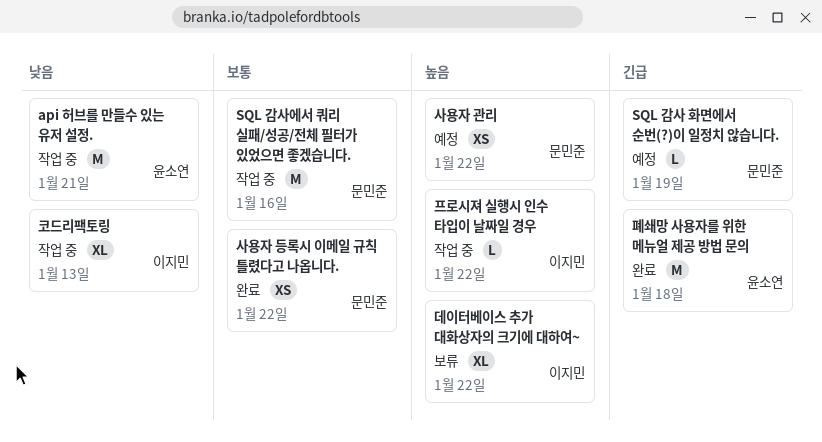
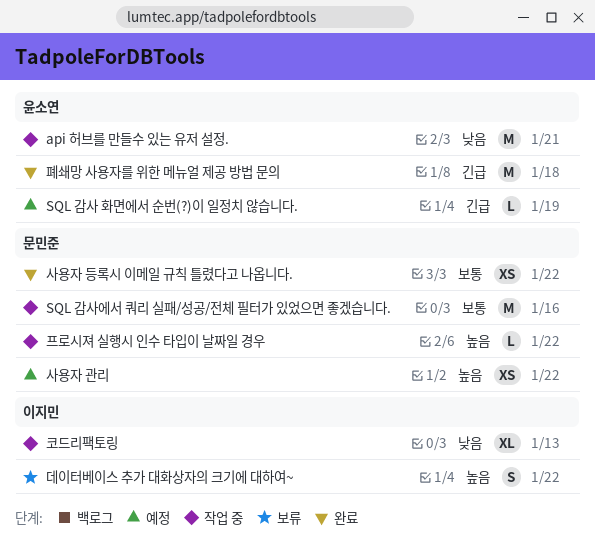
SQL 감사 화면에서 순번(?)이 일정치 않습니다., owner: 문민준 -> 윤소연
데이터베이스 추가 대화상자의 크기에 대하여~, estimate: XL -> S
프로시져 실행시 인수 타입이 날짜일 경우, owner: 이지민 -> 문민준

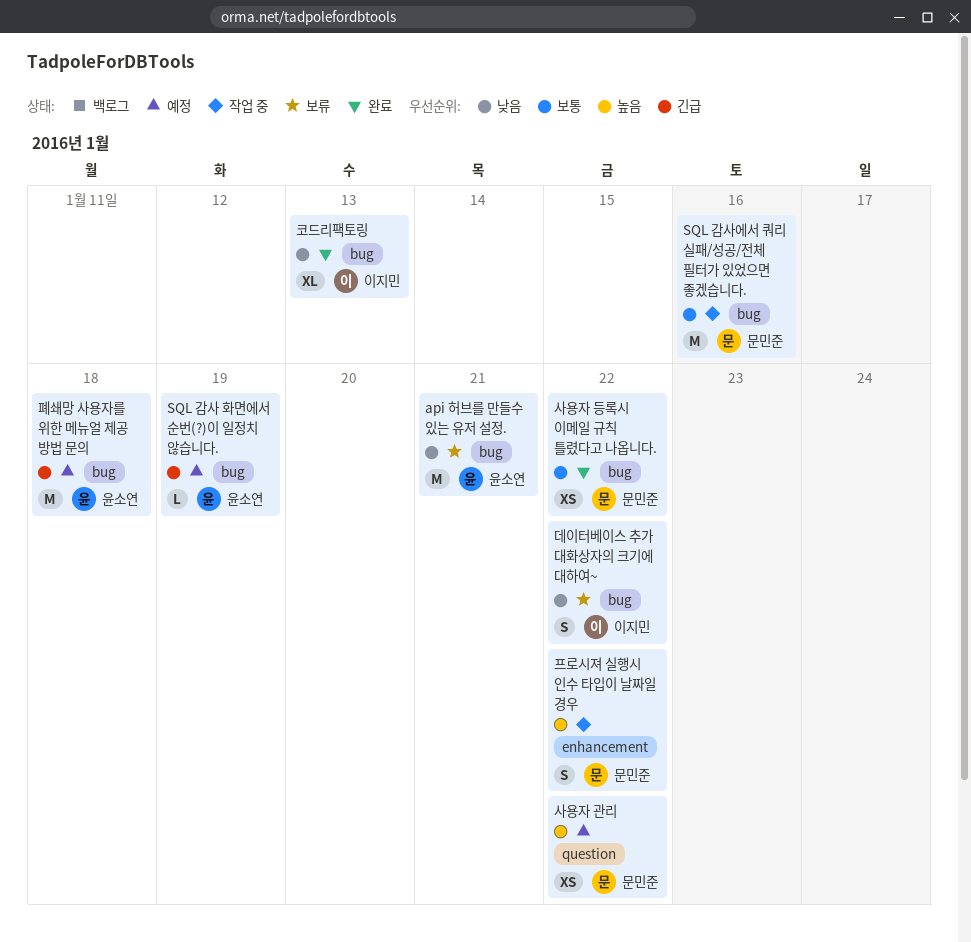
api 허브를 만들수 있는 유저 설정., status: 작업 중 -> 보류
데이터베이스 추가 대화상자의 크기에 대하여~, priority: 높음 -> 낮음
코드리팩토링, status: 작업 중 -> 완료
폐쇄망 사용자를 위한 메뉴얼 제공 방법 문의, status: 완료 -> 예정
프로시져 실행시 인수 타입이 날짜일 경우, estimate: L -> S

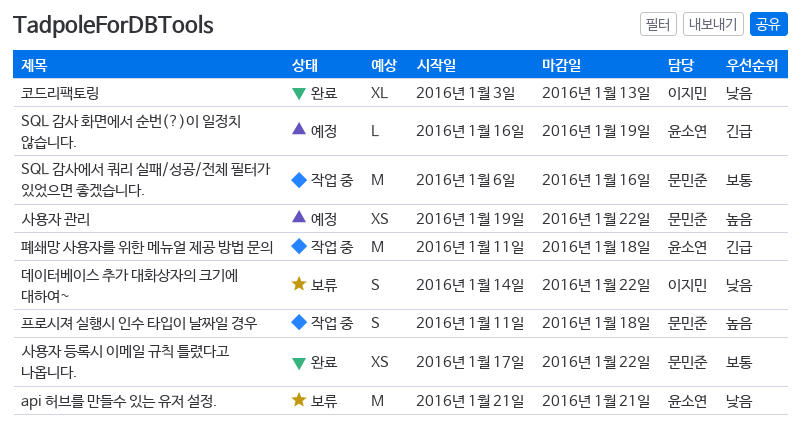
폐쇄망 사용자를 위한 메뉴얼 제공 방법 문의, status: 예정 -> 작업 중
프로시져 실행시 인수 타입이 날짜일 경우, due: Jan 22 -> Jan 18

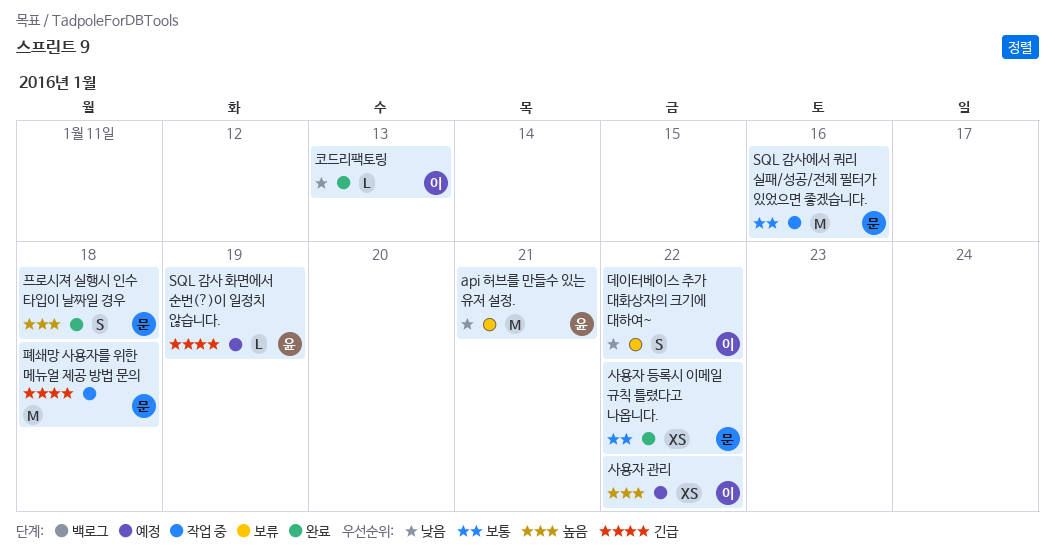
사용자 관리, owner: 문민준 -> 이지민
코드리팩토링, estimate: XL -> L
폐쇄망 사용자를 위한 메뉴얼 제공 방법 문의, owner: 윤소연 -> 문민준
프로시져 실행시 인수 타입이 날짜일 경우, status: 작업 중 -> 완료

